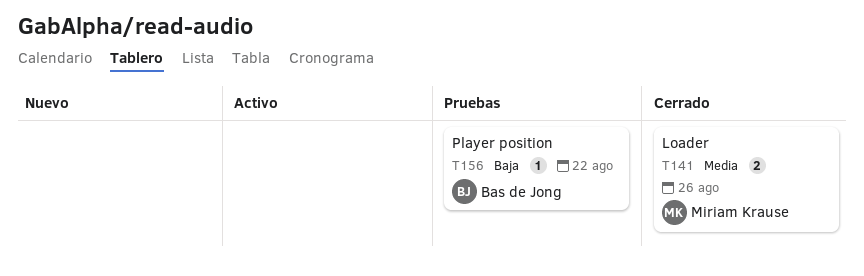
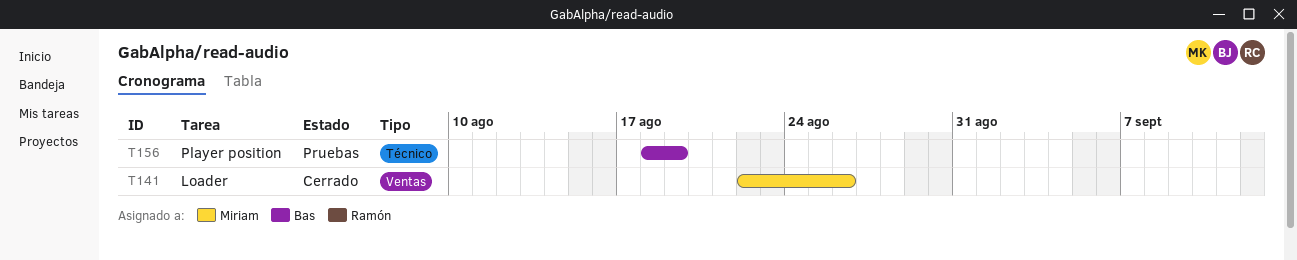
T156, due: Aug 22 -> Aug 19

